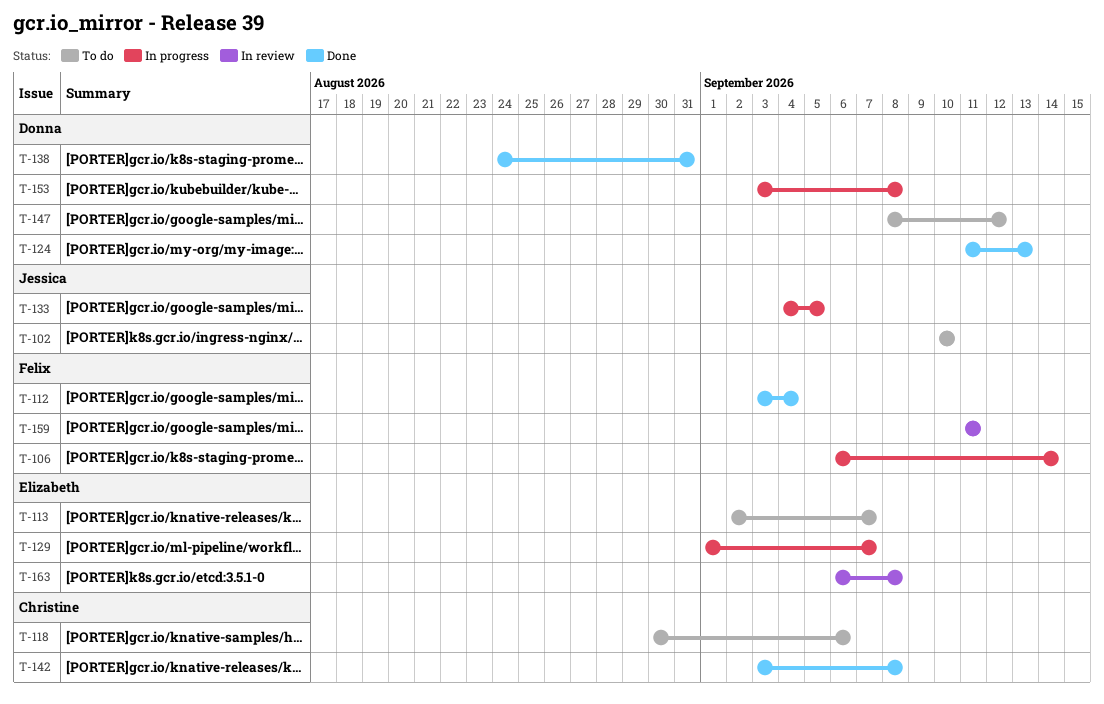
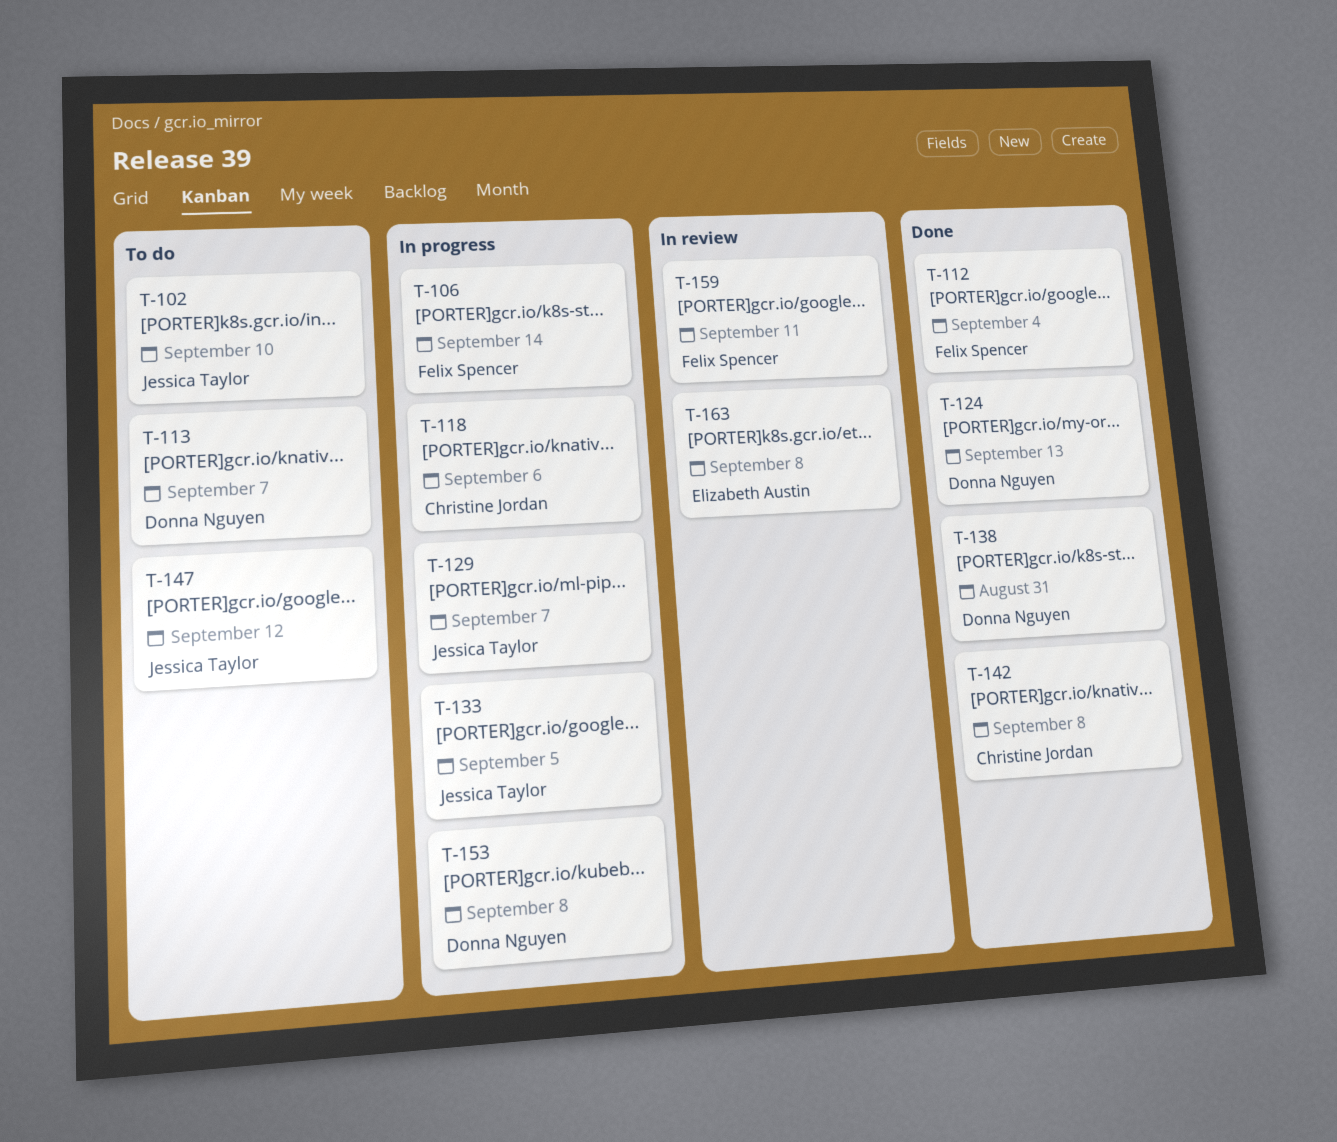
T-113, owner: Elizabeth Austin -> Donna Nguyen
T-118, status: To do -> In progress
T-129, owner: Elizabeth Austin -> Jessica Taylor
T-147, owner: Donna Nguyen -> Jessica Taylor

